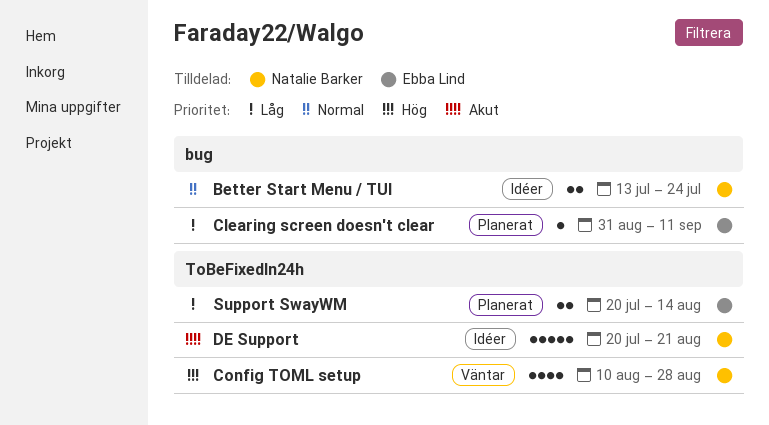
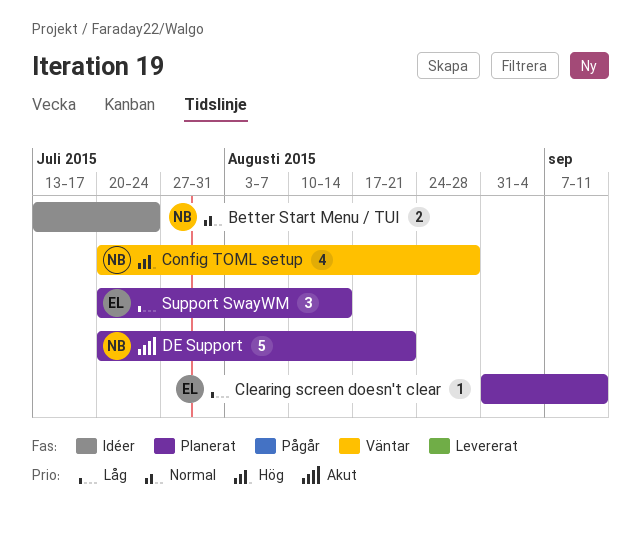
Config TOML setup, start: Aug 10 -> Jul 20
DE Support, status: Idéer -> Planerat
Support SwayWM, estimate: 2 -> 3

